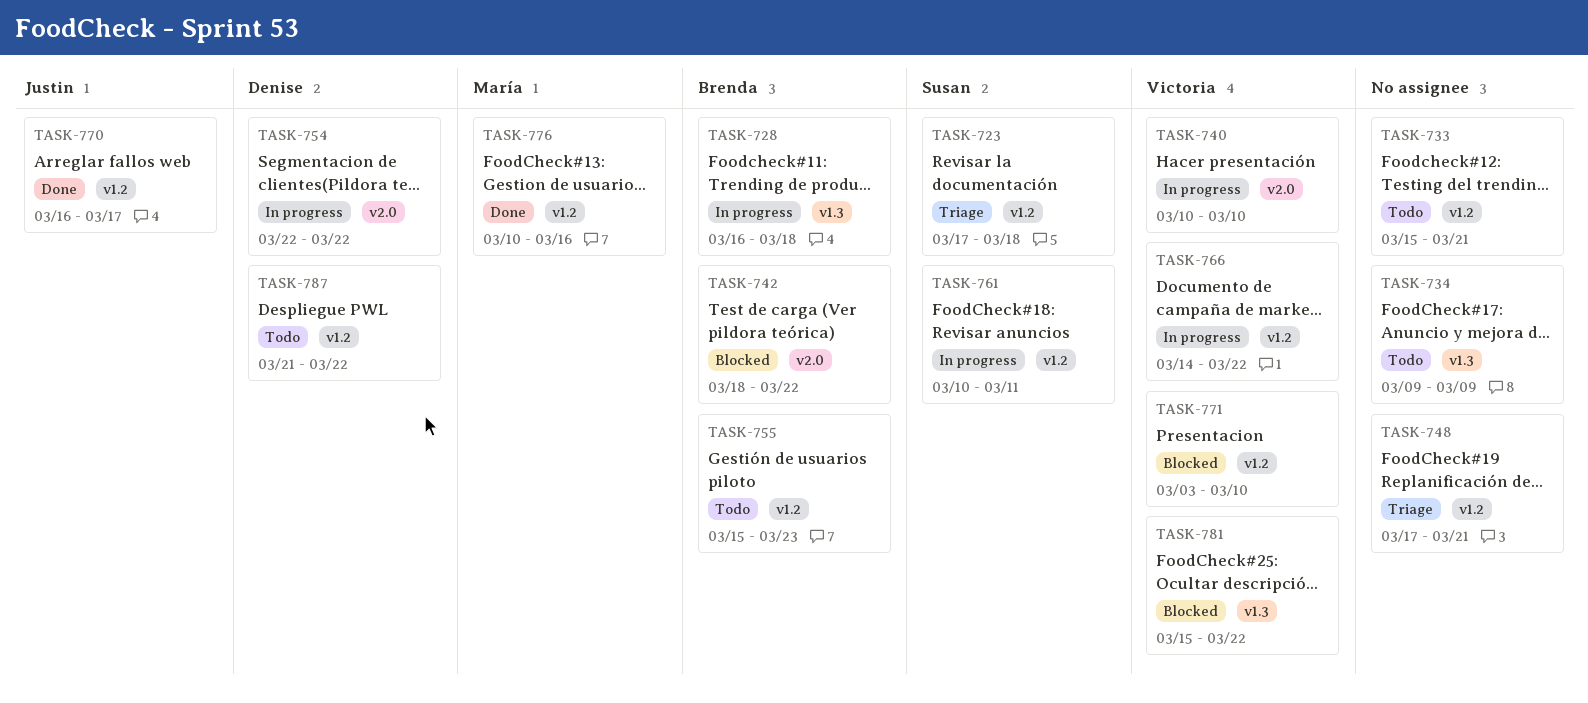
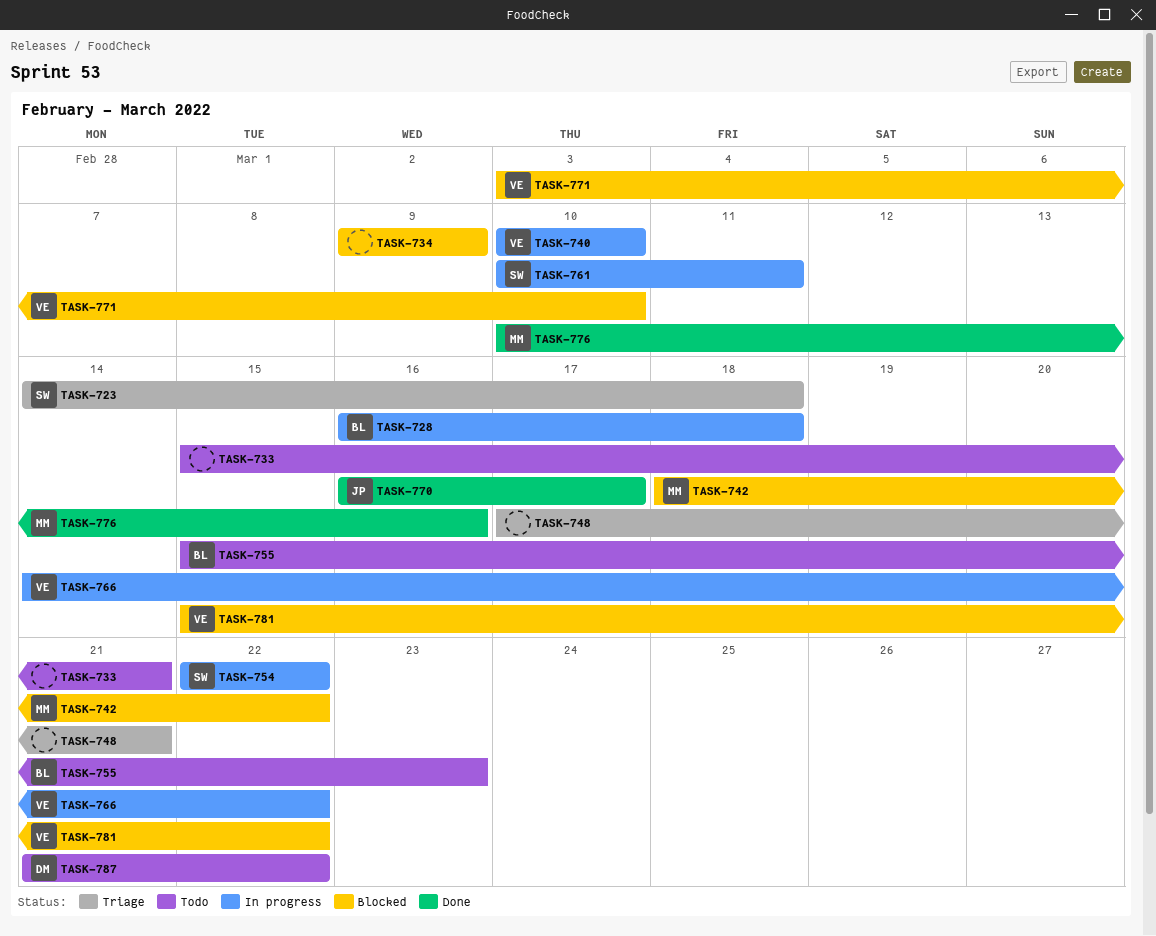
TASK-723, start: Mar 17 -> Mar 14
TASK-734, status: Todo -> Blocked
TASK-742, owner: Brenda -> María
TASK-754, owner: Denise -> Susan

